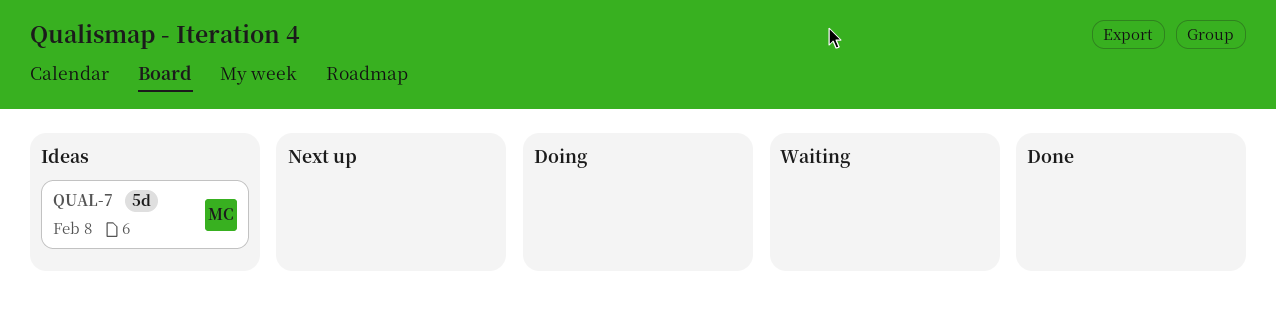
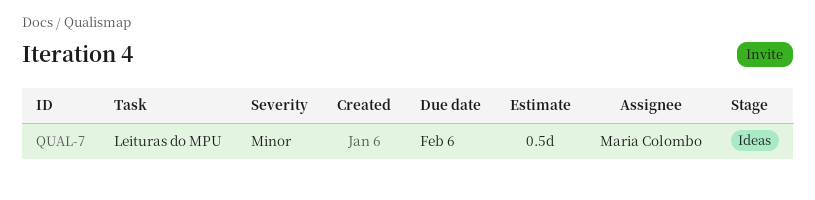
QUAL-7, estimate: 5d -> 0.5d
QUAL-7, due: Feb 8 -> Feb 6

